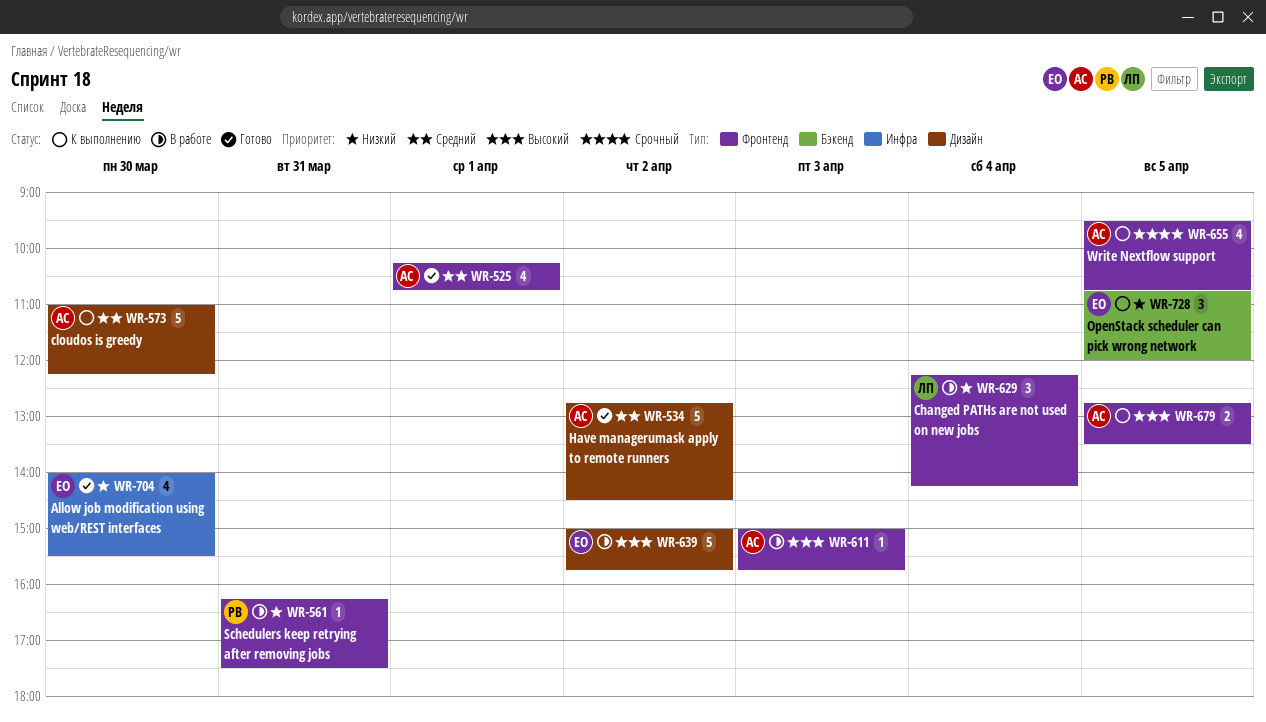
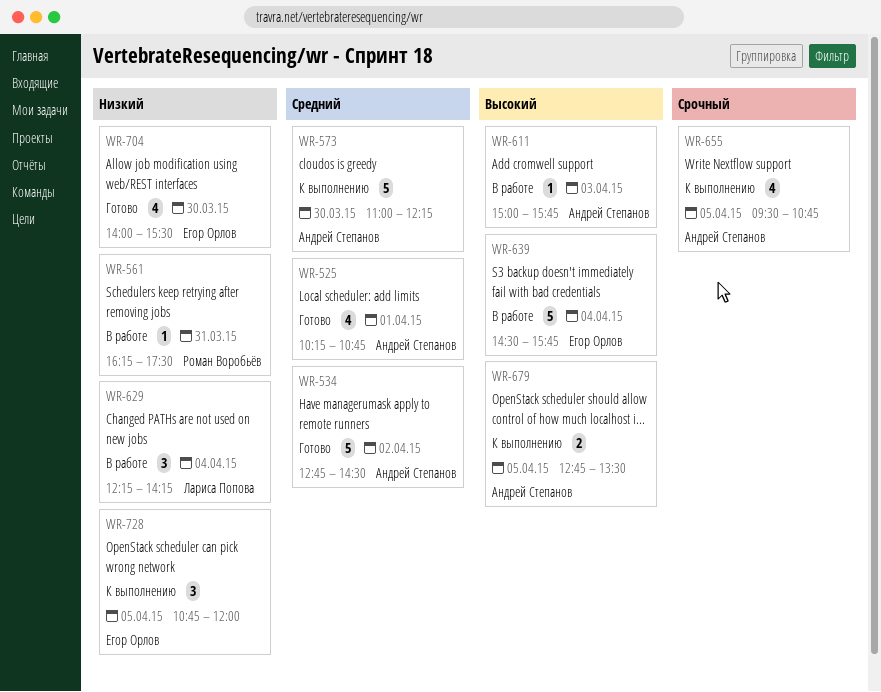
WR-639, day: Apr 2 -> Apr 4
WR-639, begins: 15:00 -> 14:30

